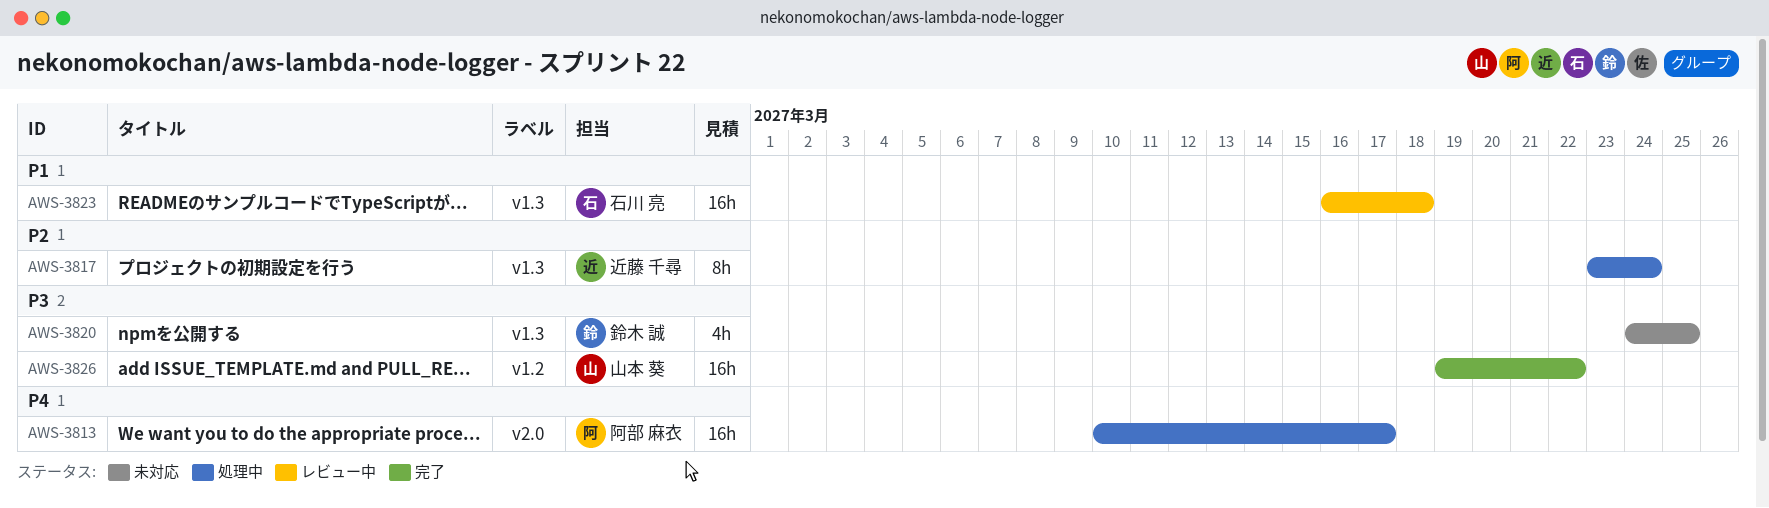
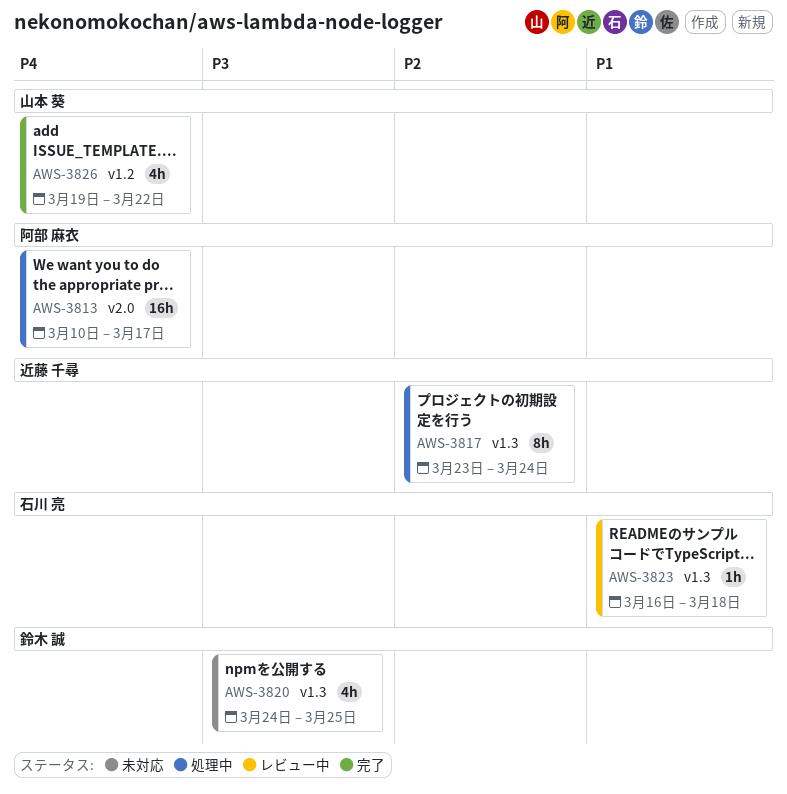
AWS-3823, estimate: 16h -> 1h
AWS-3826, priority: P3 -> P4
AWS-3826, estimate: 16h -> 4h

